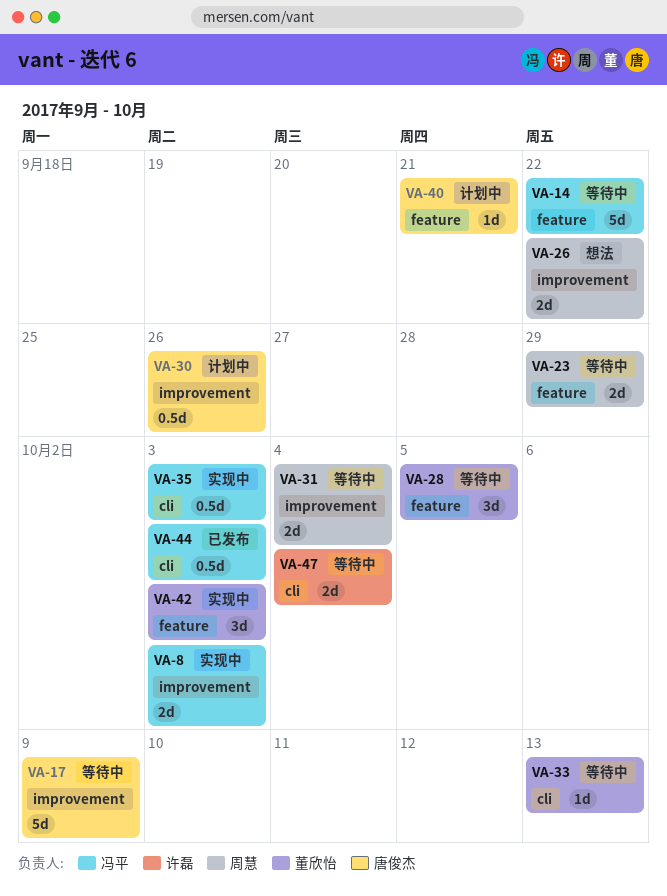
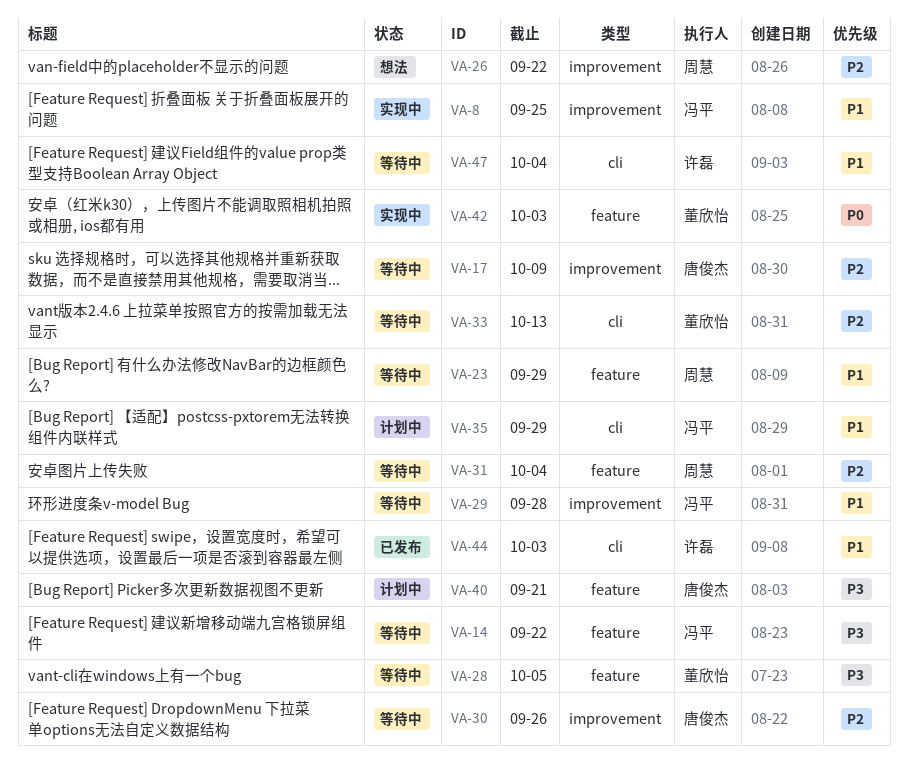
VA-8, due: Oct 3 -> Sep 25
VA-29: none -> present
VA-30, status: 计划中 -> 等待中
VA-31, label: improvement -> feature
VA-35, status: 实现中 -> 计划中
VA-35, due: Oct 3 -> Sep 29
VA-44, owner: 冯平 -> 许磊

